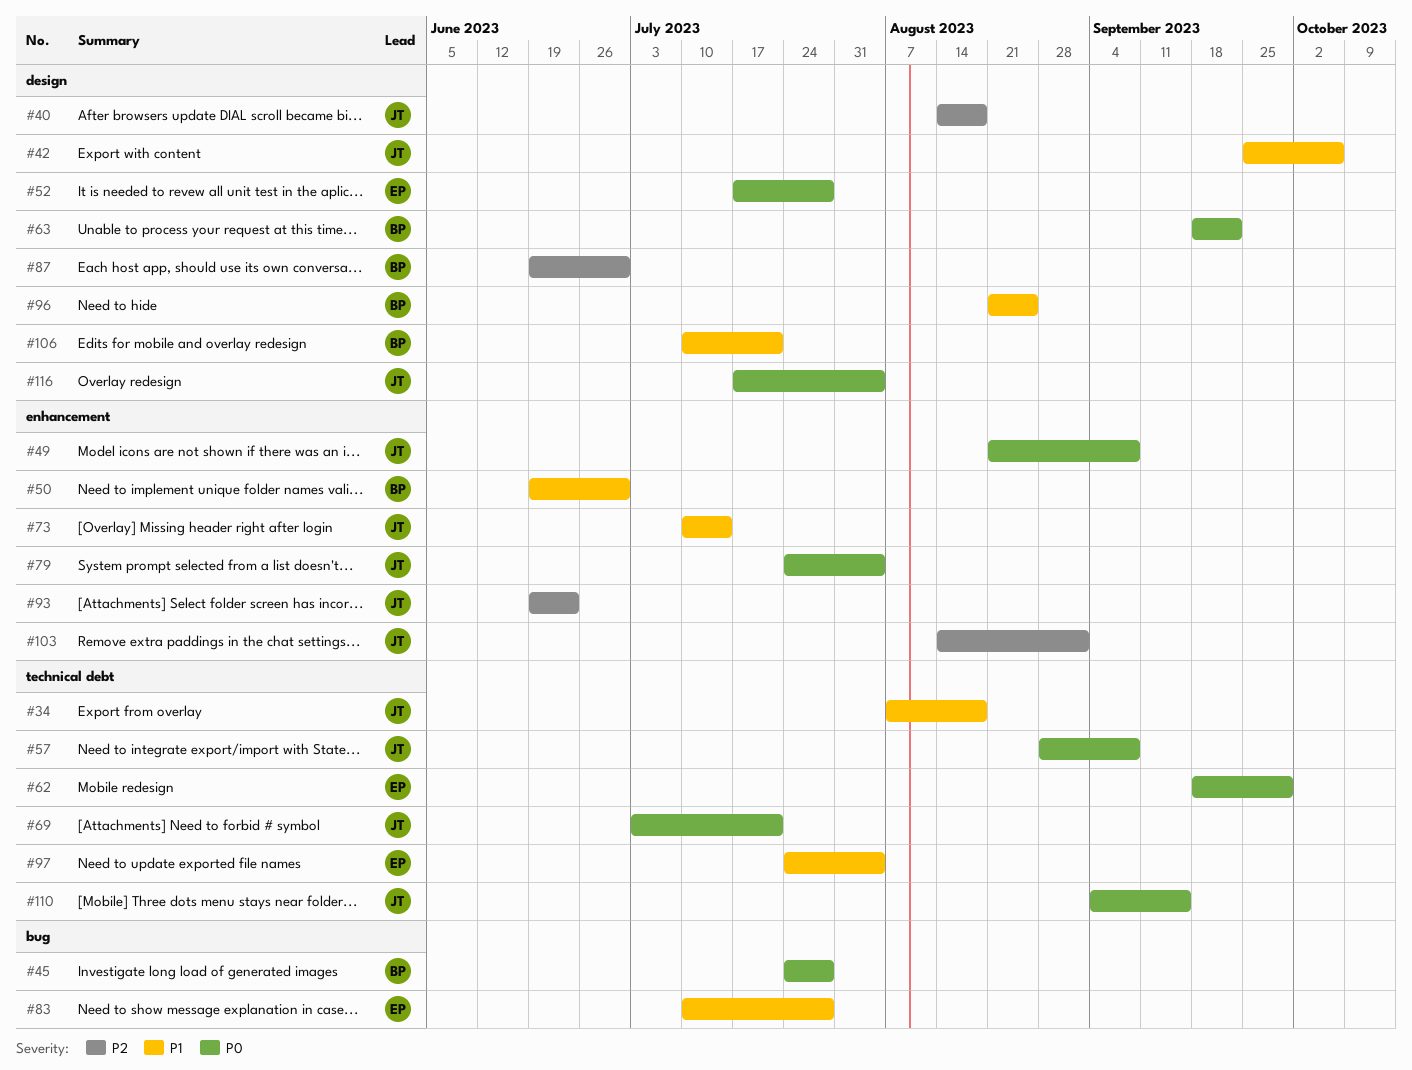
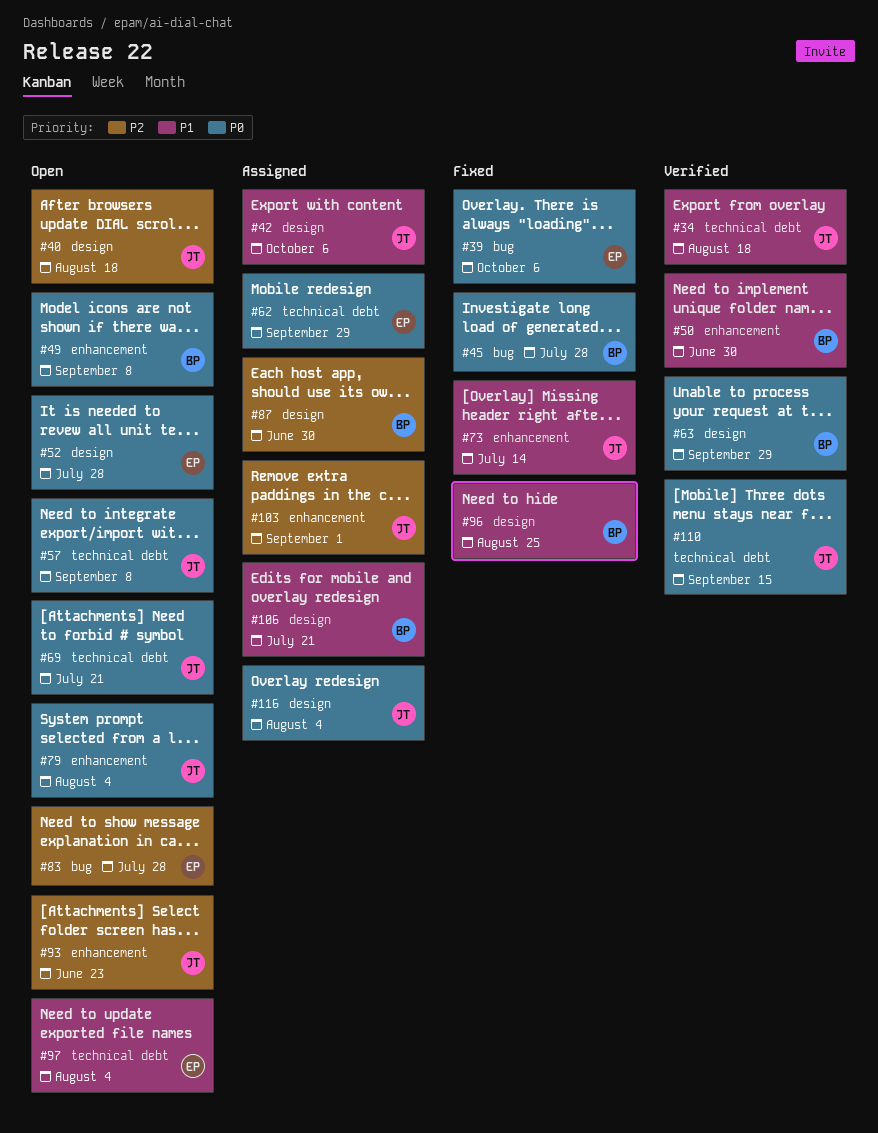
#39: none -> present
#49, owner: JT -> BP
#63, due: Sep 22 -> Sep 29
#83, priority: P1 -> P2

